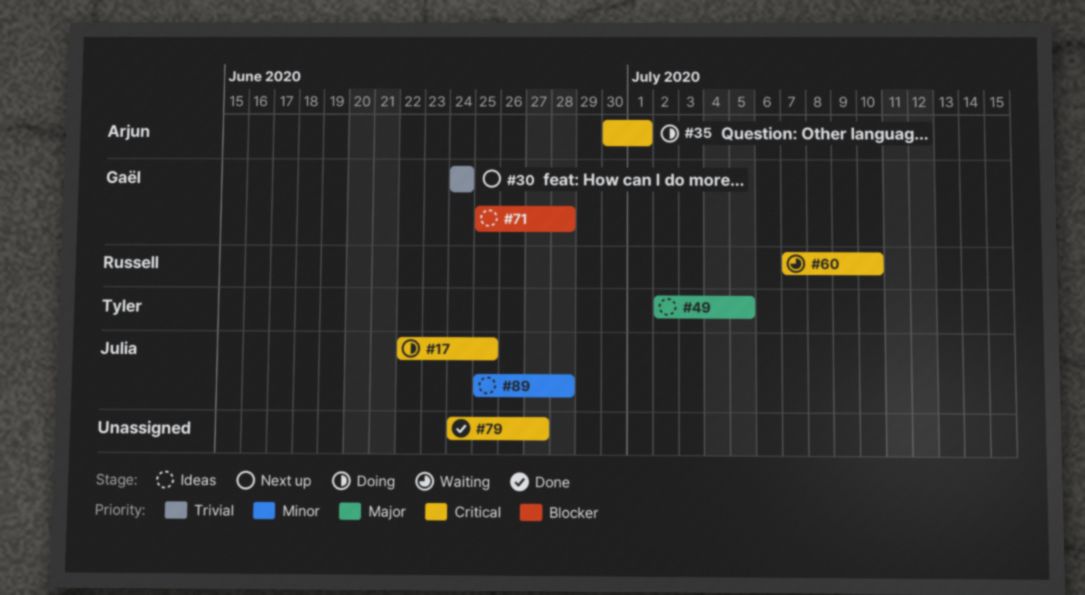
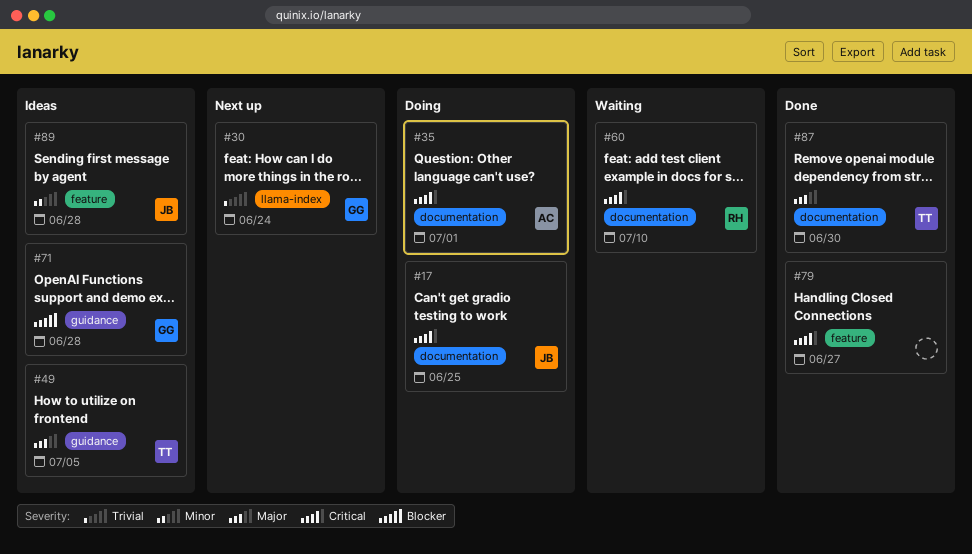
#87: none -> present

